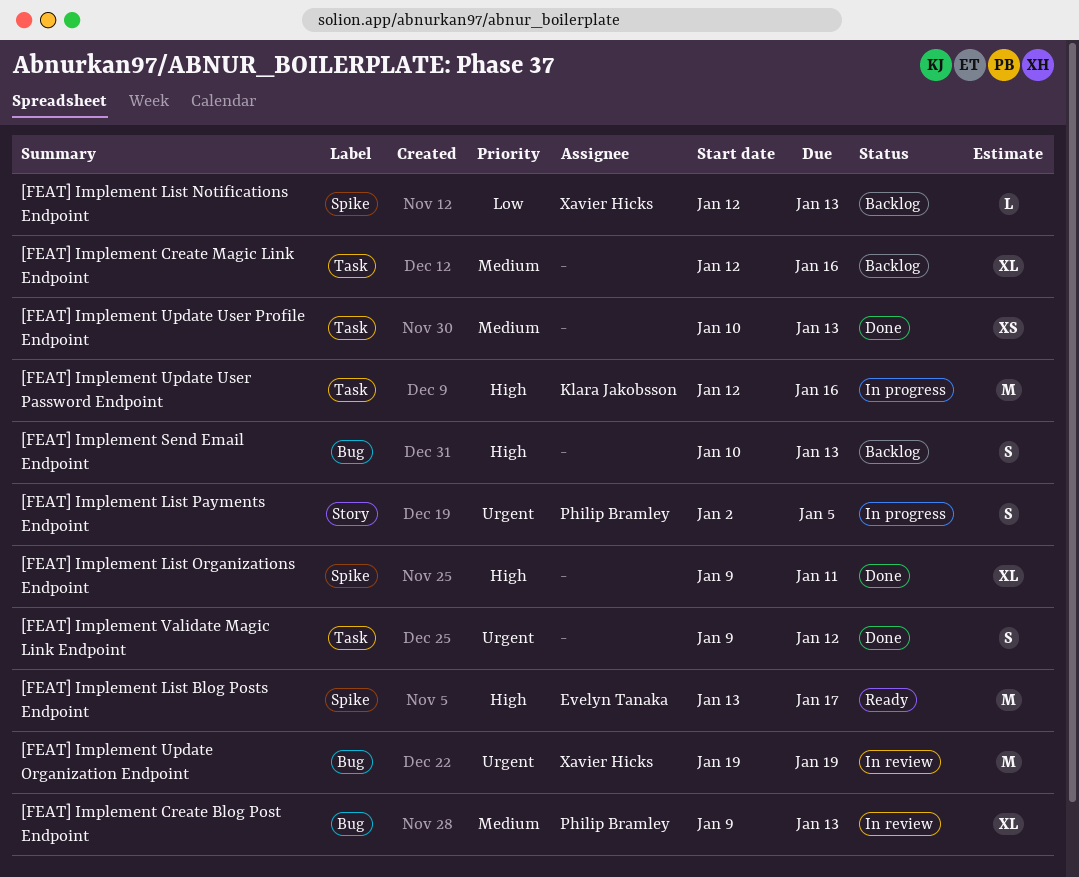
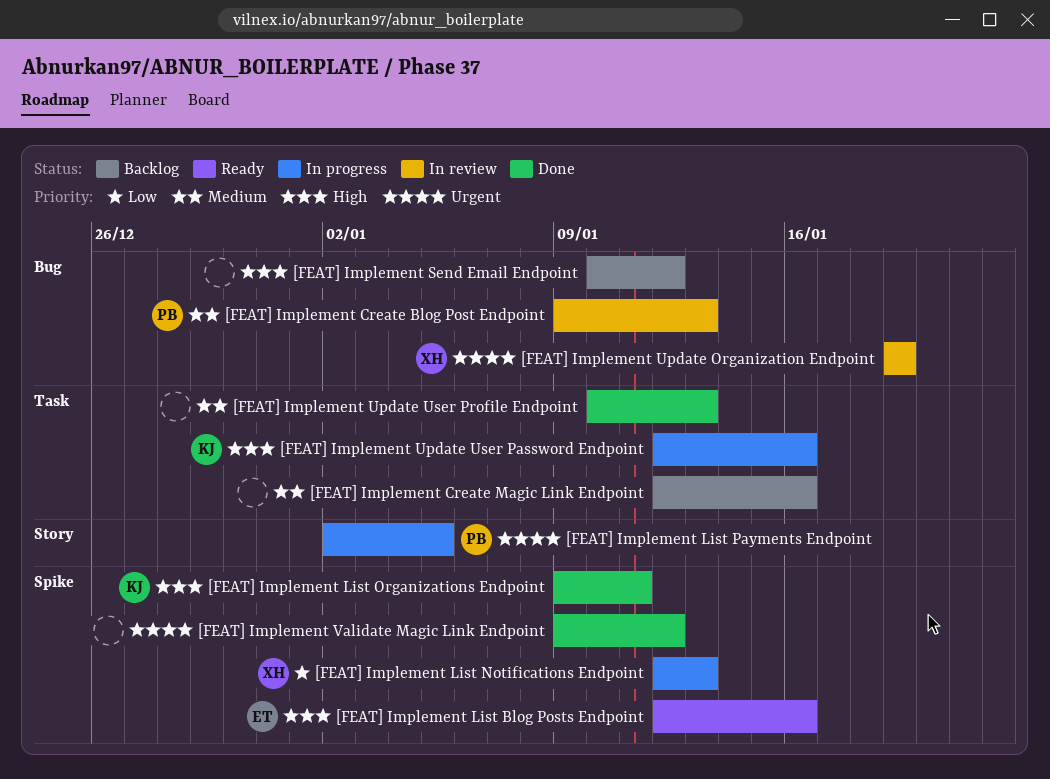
[FEAT] Implement List Blog Posts Endpoint, start: Jan 13 -> Jan 12
[FEAT] Implement List Blog Posts Endpoint, due: Jan 17 -> Jan 16
[FEAT] Implement List Notifications Endpoint, status: Backlog -> In progress
[FEAT] Implement List Organizations Endpoint, owner: none -> Klara Jakobsson
[FEAT] Implement Send Email Endpoint, due: Jan 13 -> Jan 12
[FEAT] Implement Validate Magic Link Endpoint, label: Task -> Spike

